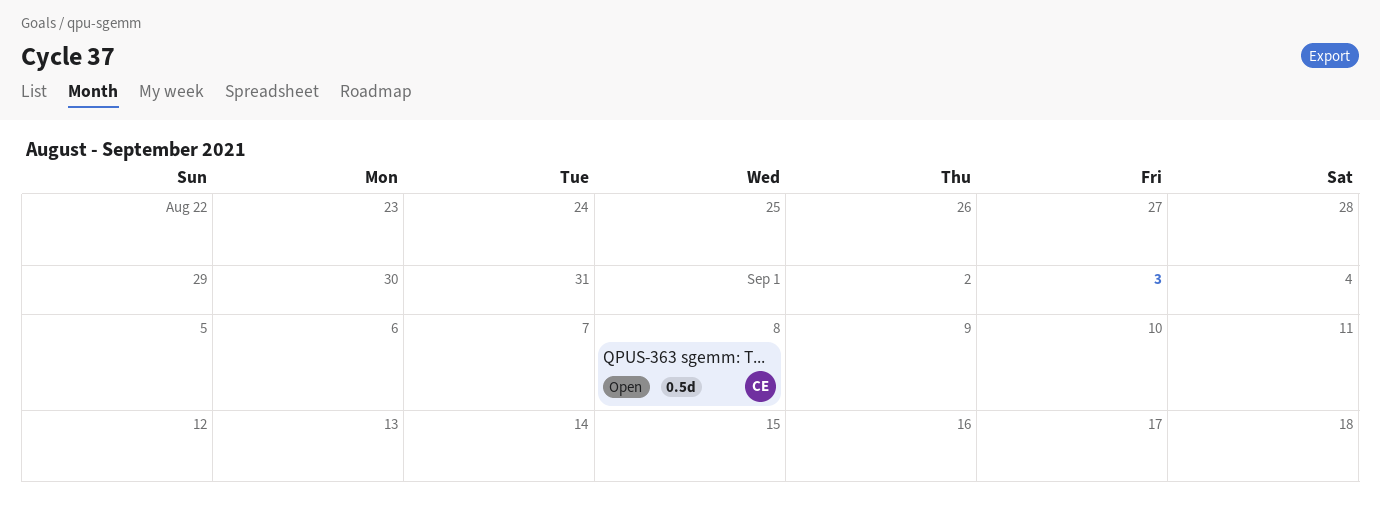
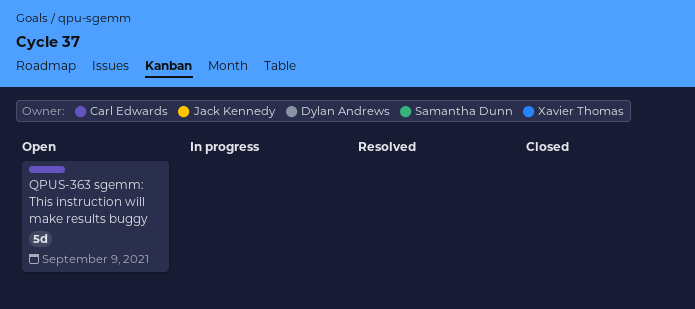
QPUS-363, estimate: 0.5d -> 5d
QPUS-363, due: Sep 8 -> Sep 9

